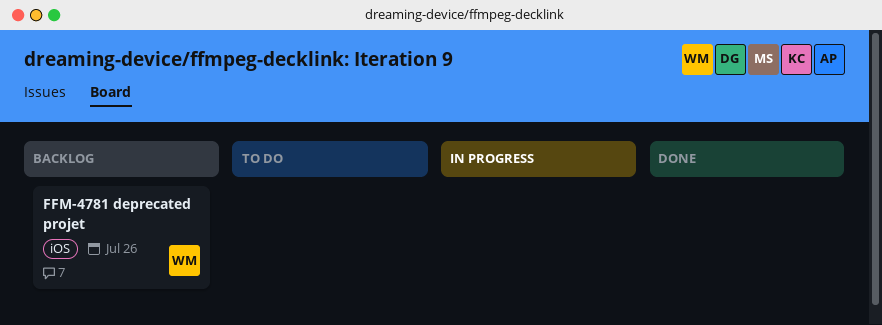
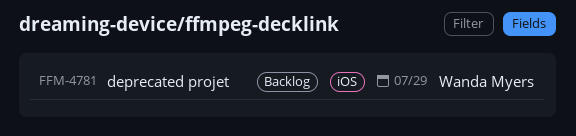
FFM-4781, due: Jul 26 -> Jul 29

